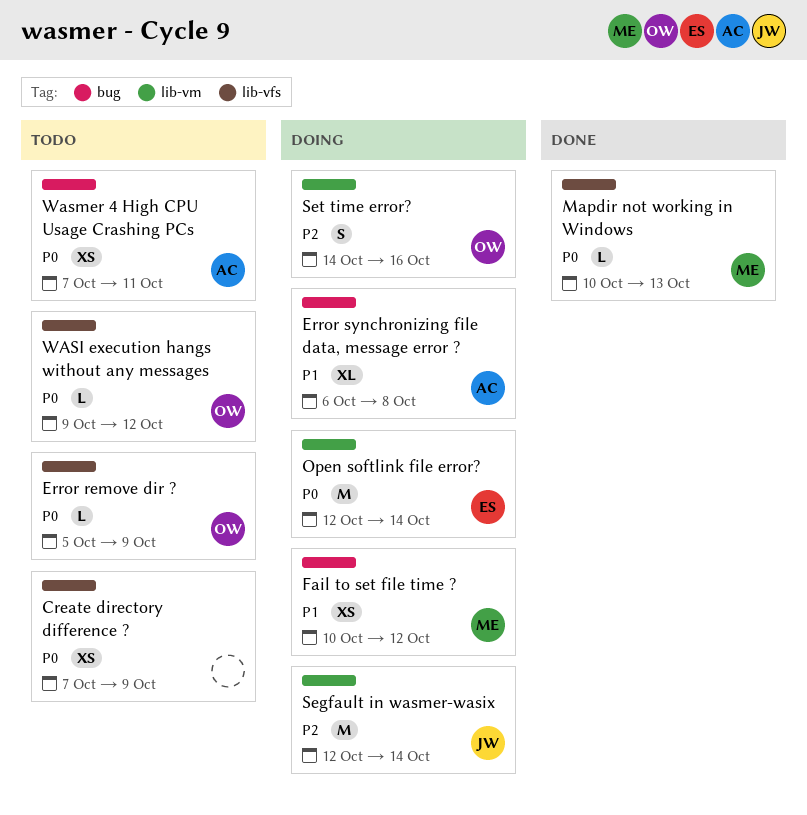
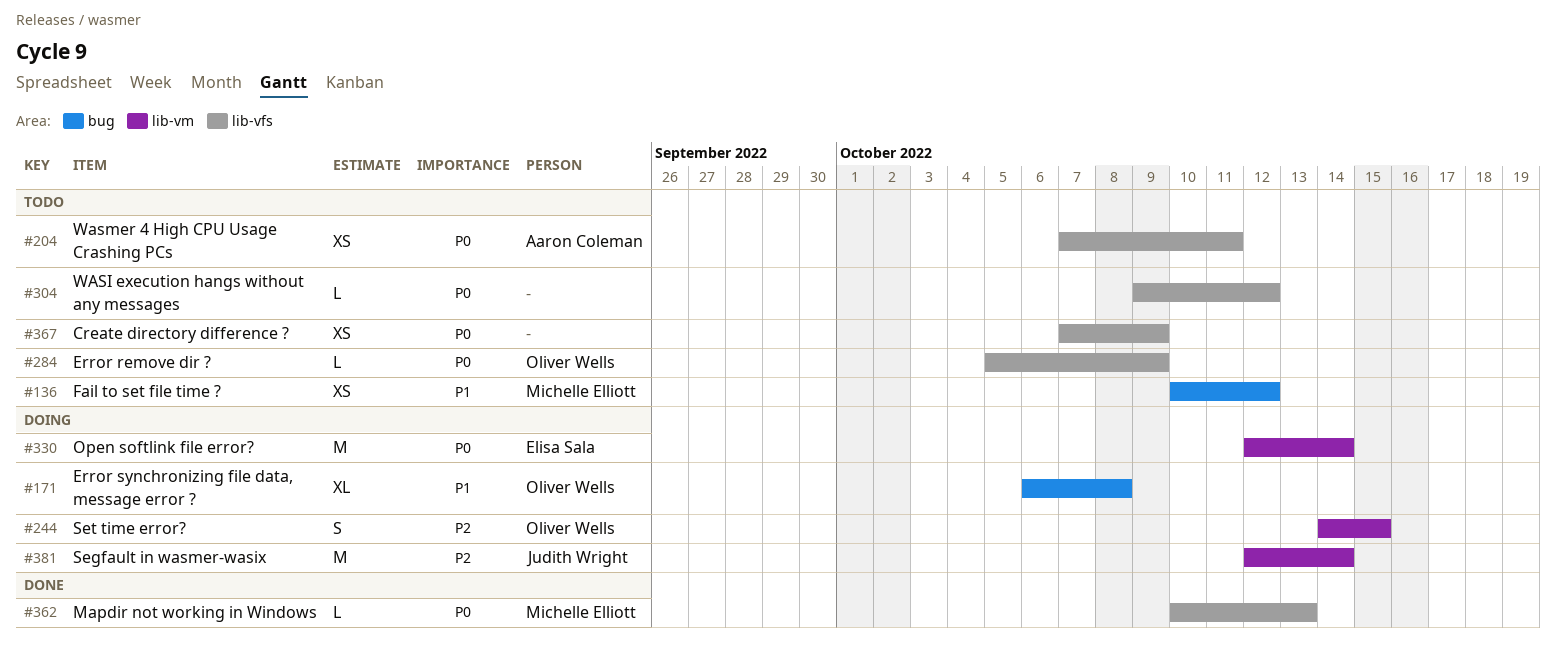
Error synchronizing file data, message error ?, owner: Aaron Coleman -> Oliver Wells
Fail to set file time ?, status: Doing -> Todo
Set time error?, due: Oct 16 -> Oct 15
WASI execution hangs without any messages, owner: Oliver Wells -> none
Wasmer 4 High CPU Usage Crashing PCs, label: bug -> lib-vfs

